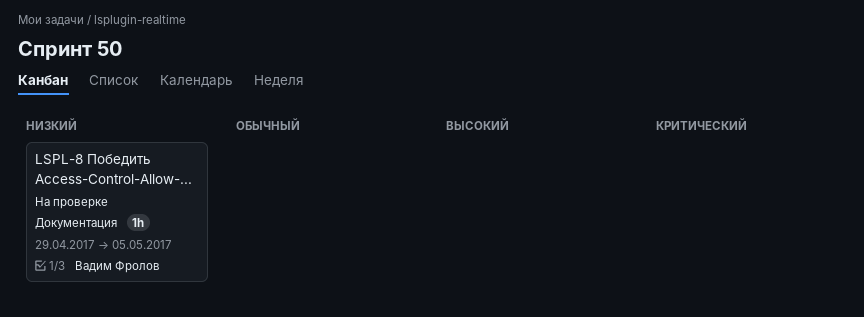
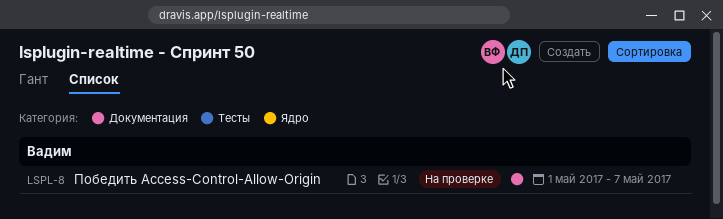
LSPL-8, start: Apr 29 -> May 1
LSPL-8, due: May 5 -> May 7

